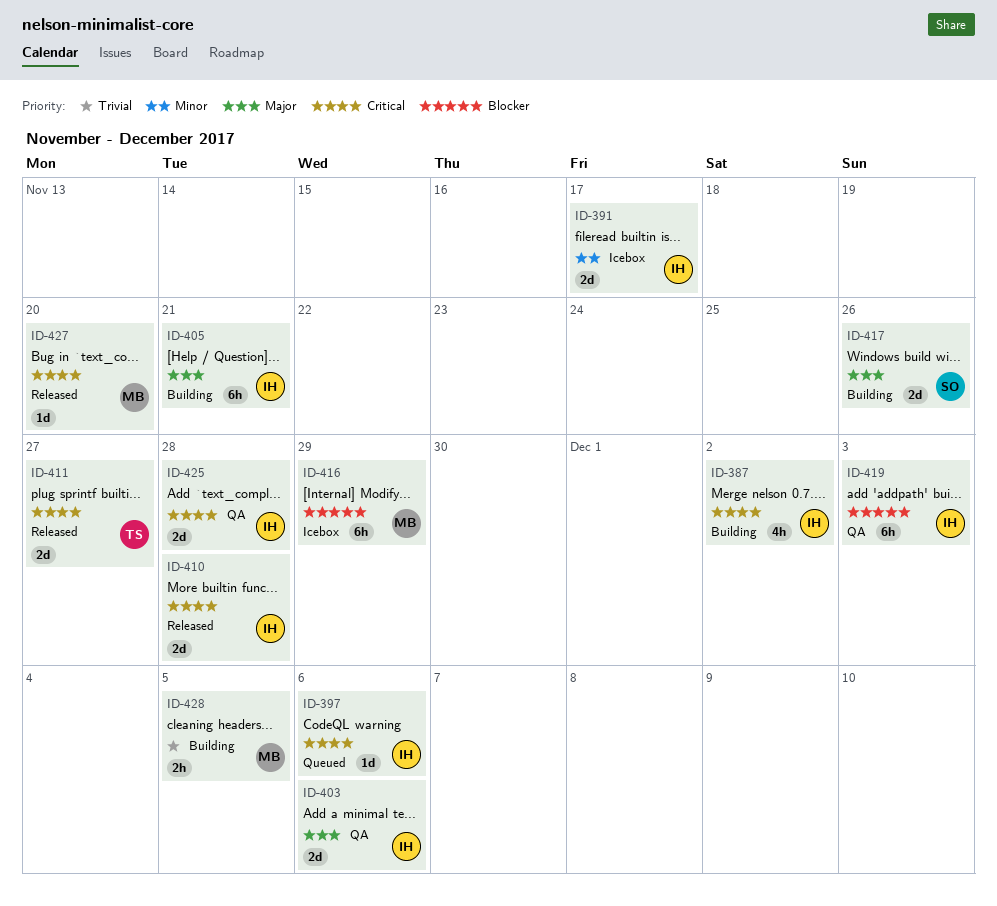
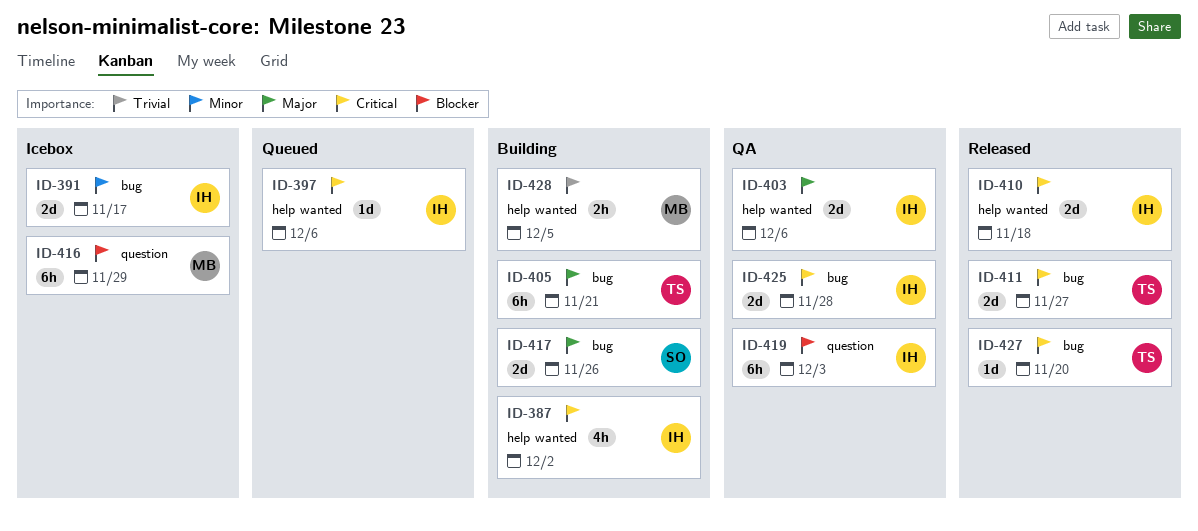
ID-405, owner: IH -> TS
ID-410, due: Nov 28 -> Nov 18
ID-427, owner: MB -> TS

